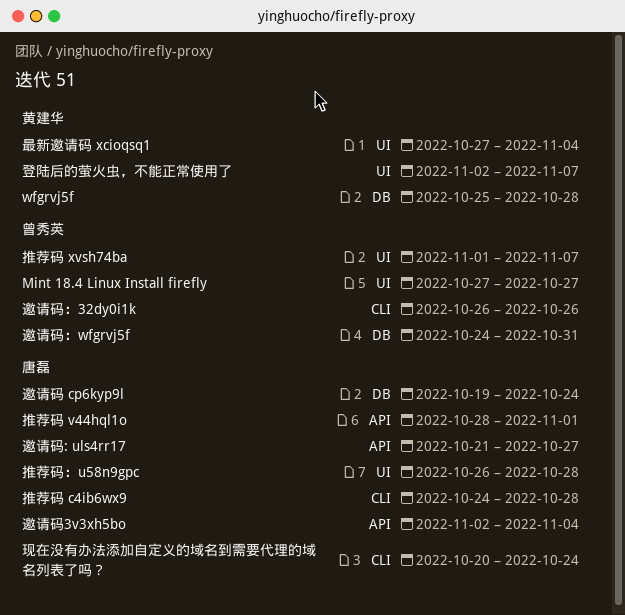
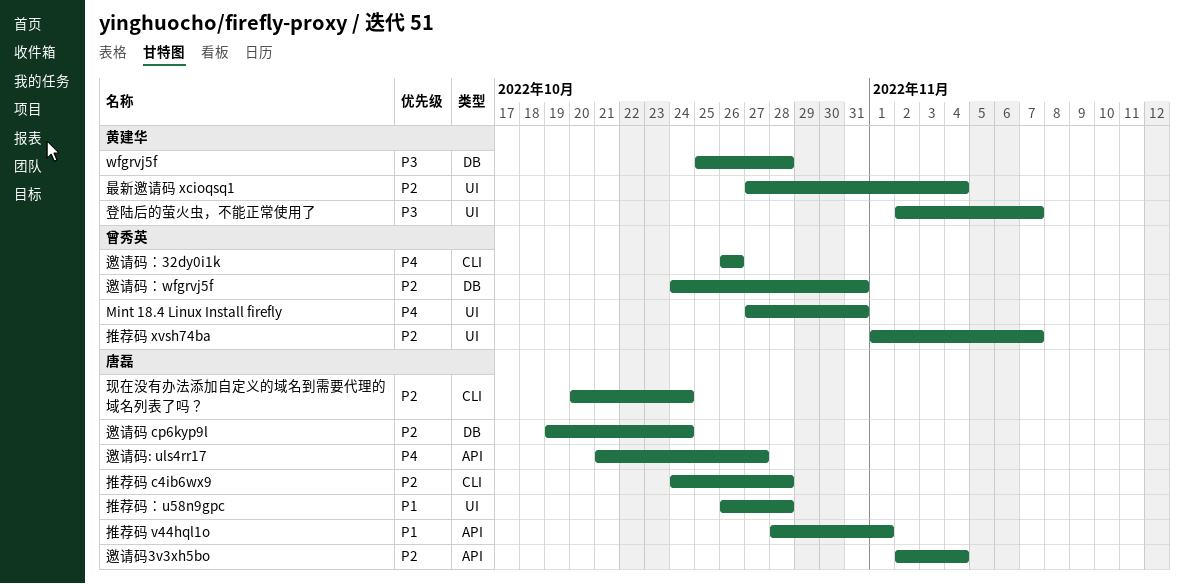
Mint 18.4 Linux Install firefly, due: Oct 27 -> Oct 31

